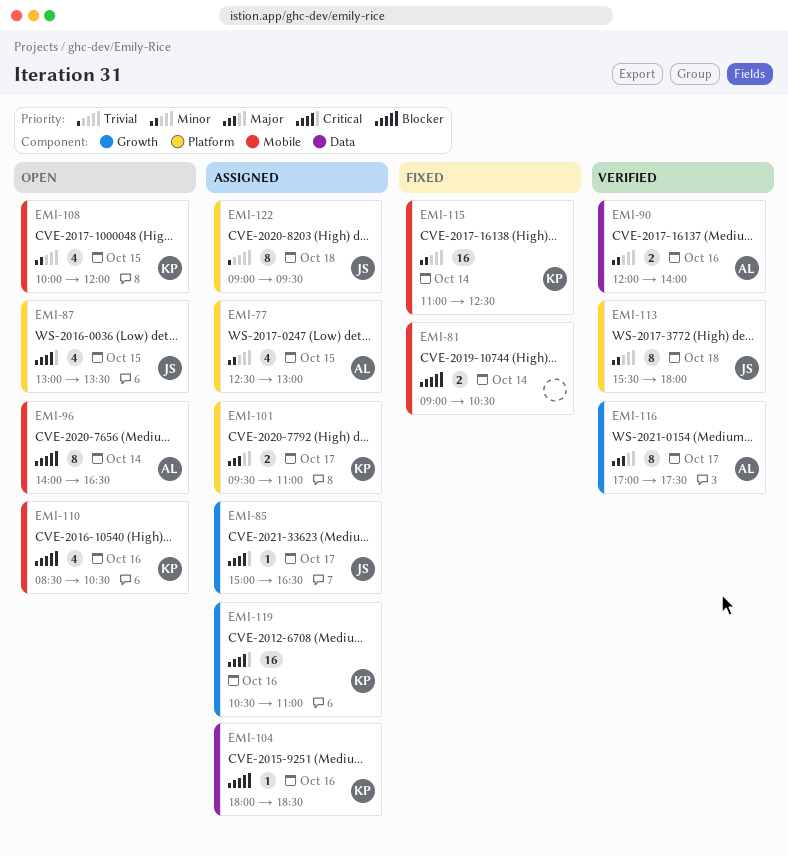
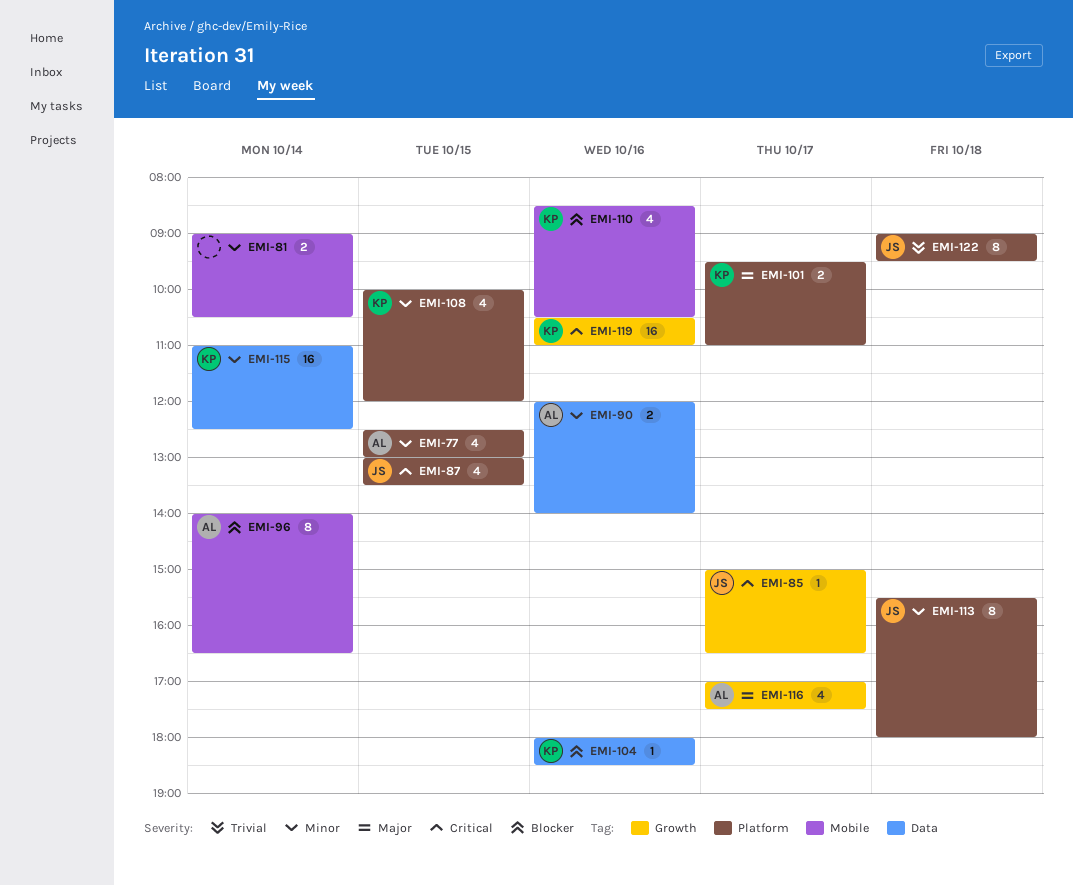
EMI-81, priority: Blocker -> Minor
EMI-108, label: Mobile -> Platform
EMI-115, label: Mobile -> Data
EMI-116, estimate: 8 -> 4

